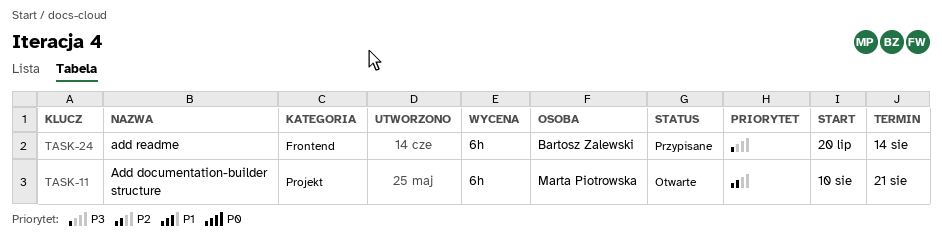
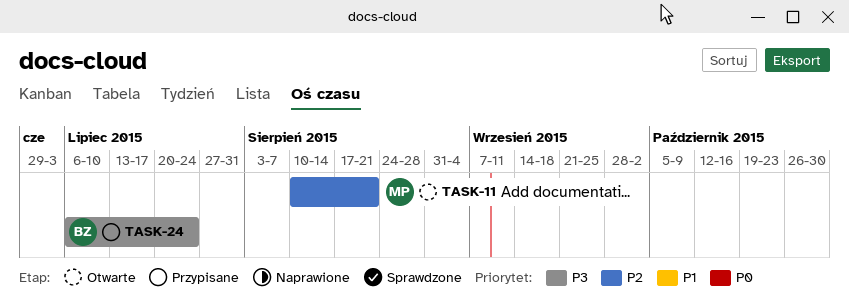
TASK-24, start: Jul 20 -> Jul 6
TASK-24, due: Aug 14 -> Jul 24

